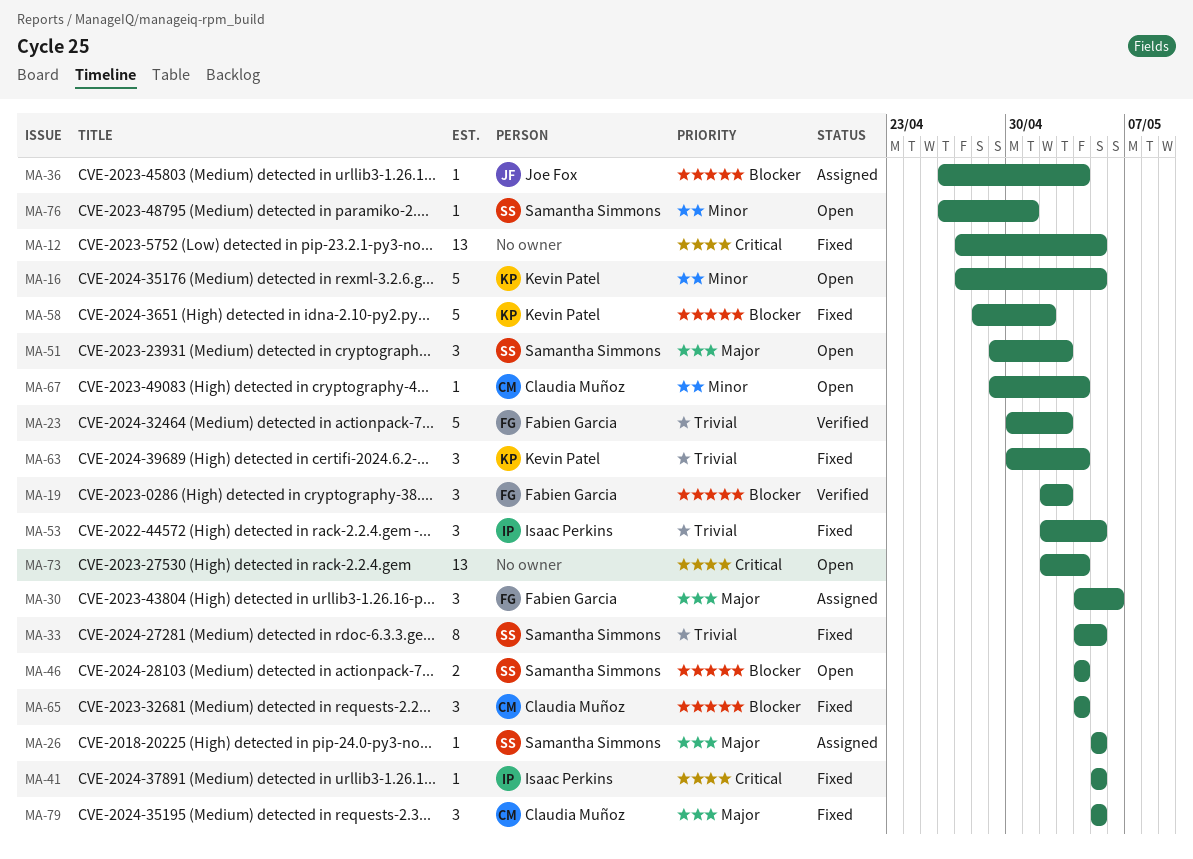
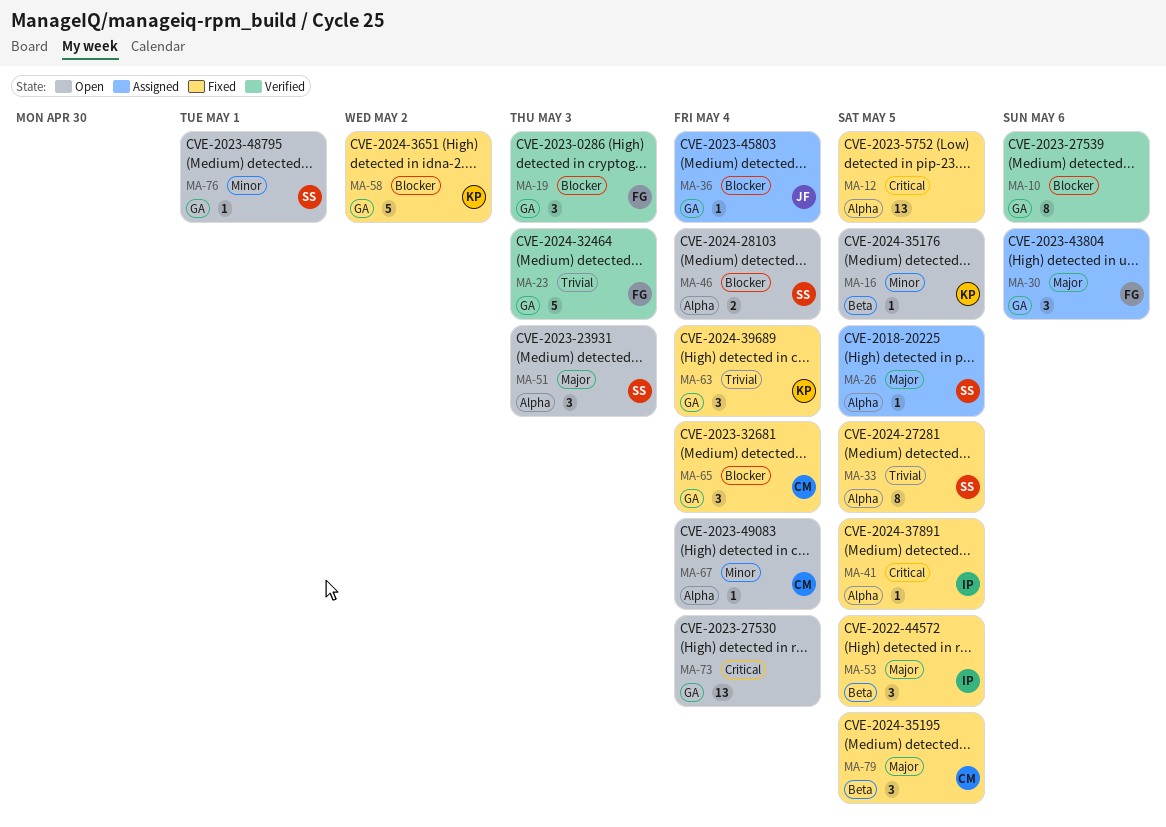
MA-10: none -> present
MA-16, estimate: 5 -> 1
MA-53, priority: Trivial -> Major

